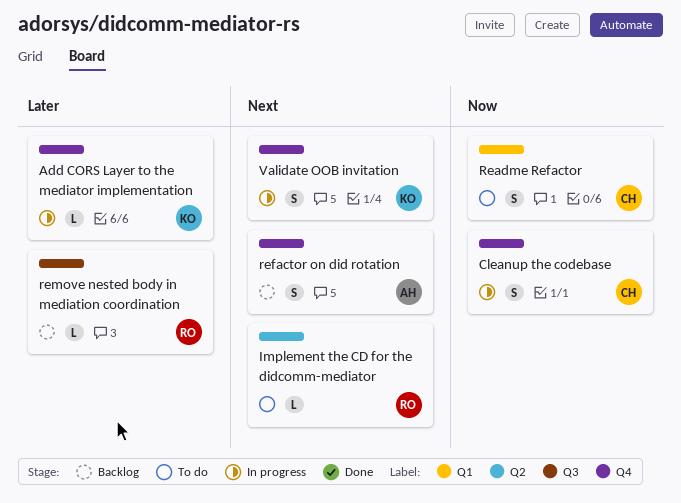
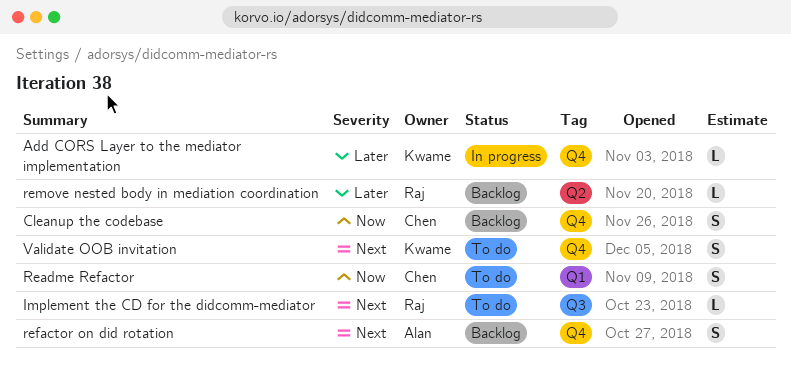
Cleanup the codebase, status: In progress -> Backlog
Implement the CD for the didcomm-mediator, label: Q2 -> Q3
remove nested body in mediation coordination, label: Q3 -> Q2
Validate OOB invitation, status: In progress -> To do

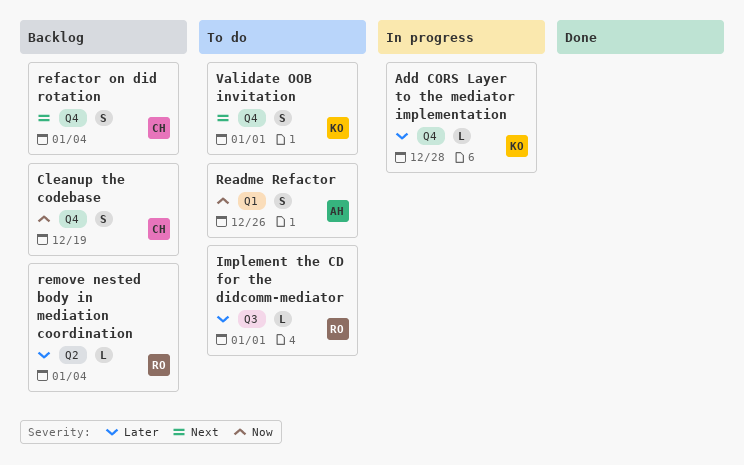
Implement the CD for the didcomm-mediator, priority: Next -> Later
Readme Refactor, owner: Chen -> Alan
refactor on did rotation, owner: Alan -> Chen

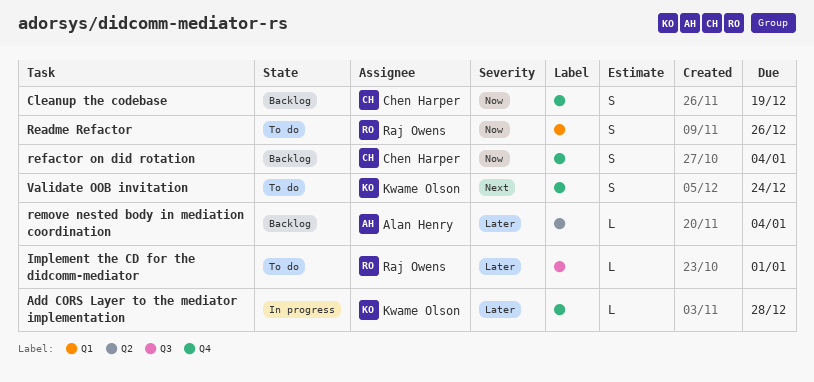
Readme Refactor, owner: Alan Henry -> Raj Owens
refactor on did rotation, priority: Next -> Now
remove nested body in mediation coordination, owner: Raj Owens -> Alan Henry
Validate OOB invitation, due: Jan 1 -> Dec 24

